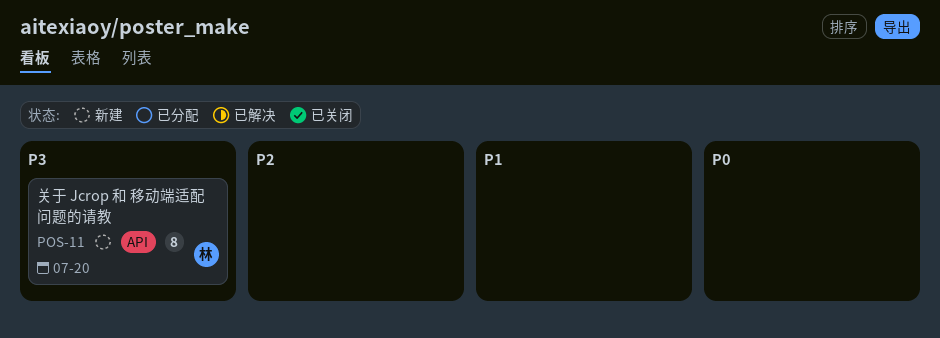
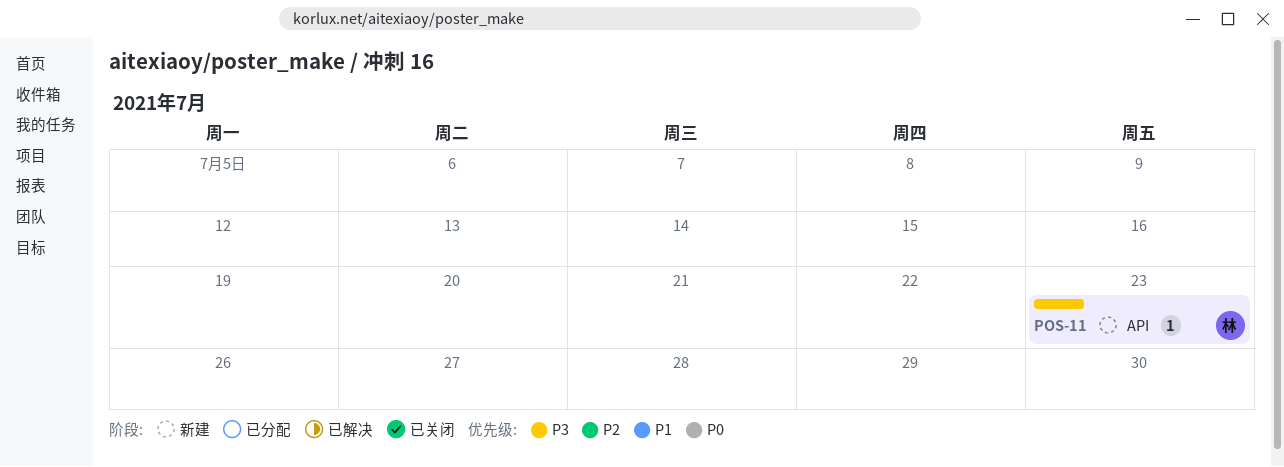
POS-11, estimate: 8 -> 1
POS-11, due: Jul 20 -> Jul 23

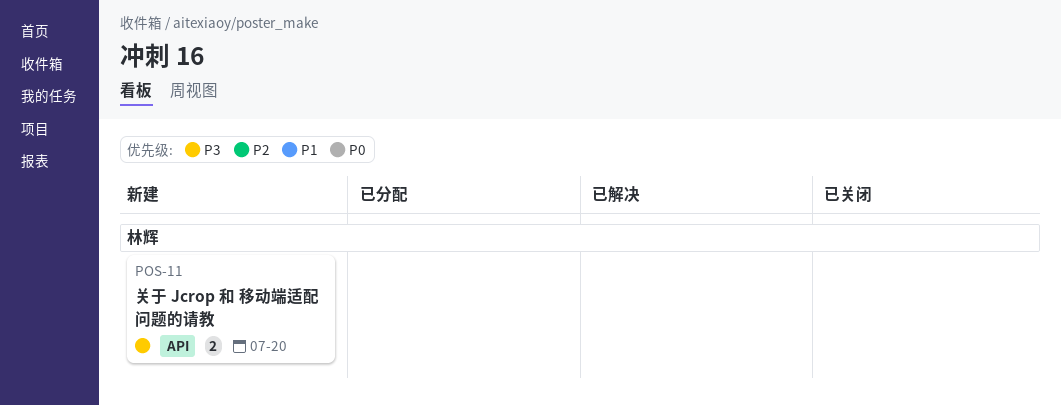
POS-11, estimate: 1 -> 2
POS-11, due: Jul 23 -> Jul 20

